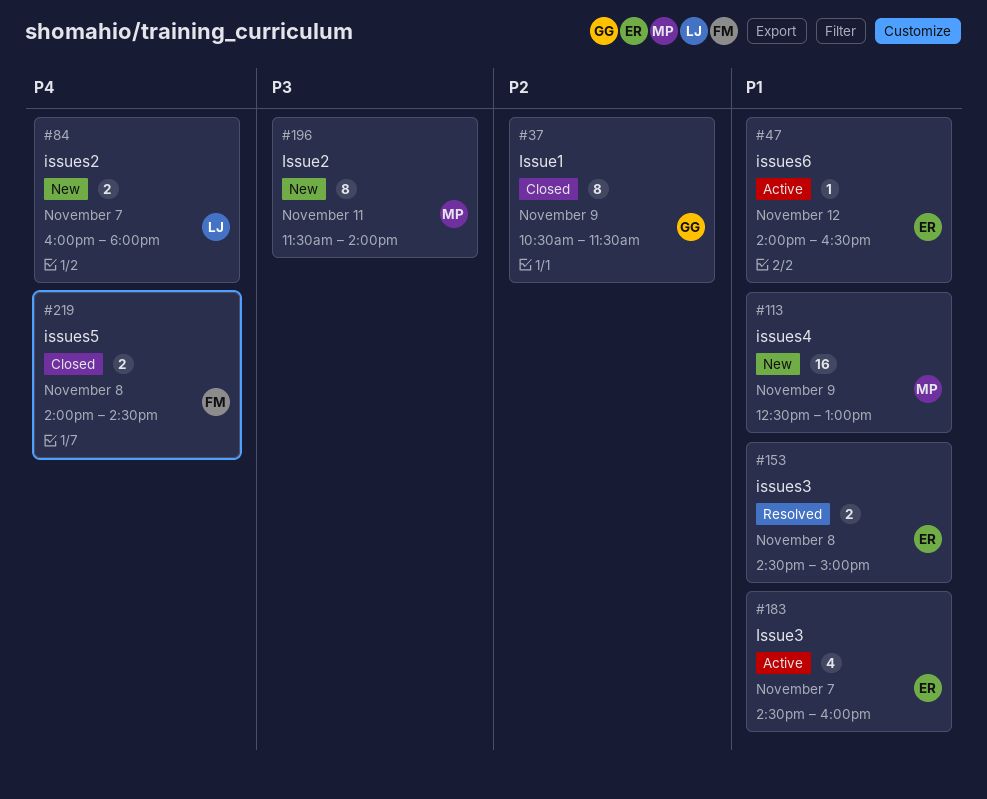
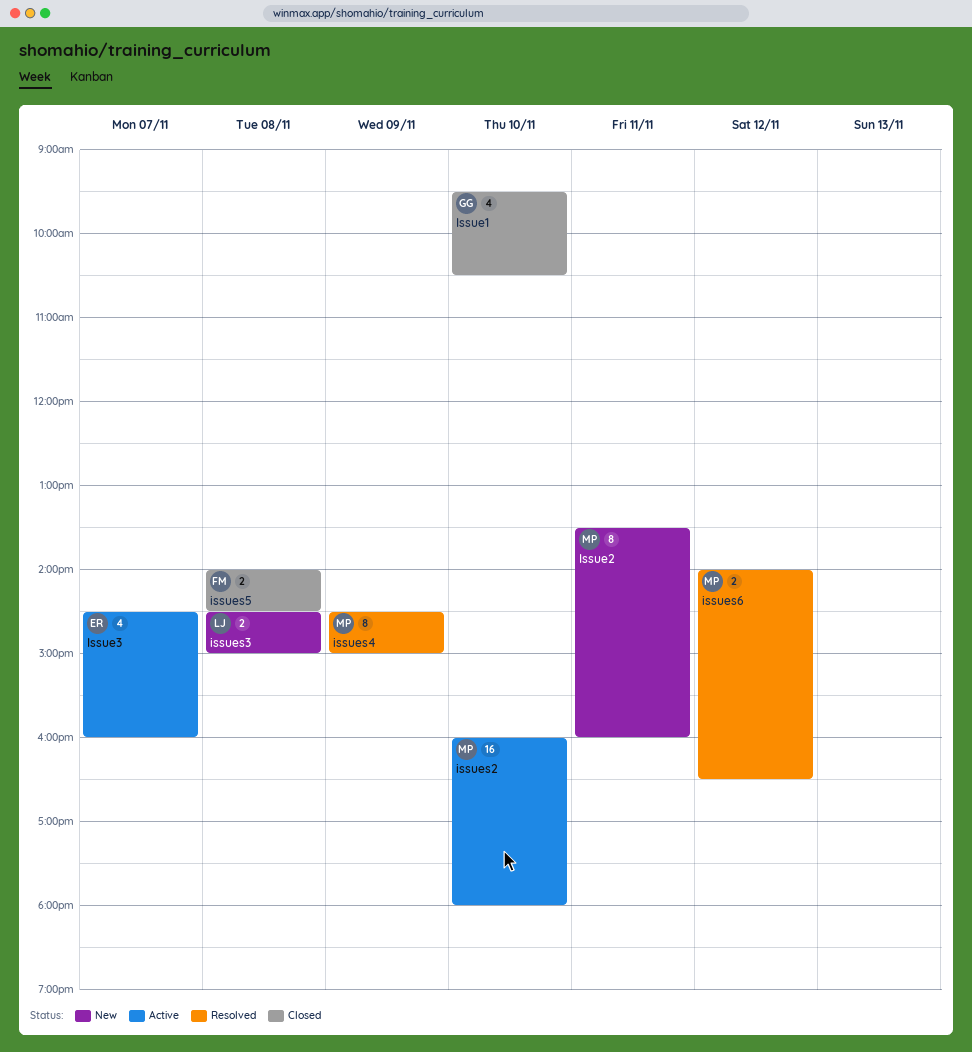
Issue1, estimate: 8 -> 4
Issue1, day: Nov 9 -> Nov 10
Issue1, begins: 10:30 -> 09:30
Issue1, ends: 11:30 -> 10:30
Issue2, begins: 11:30 -> 13:30
Issue2, ends: 14:00 -> 16:00
issues2, status: New -> Active
issues2, owner: LJ -> MP
issues2, estimate: 2 -> 16
issues2, day: Nov 7 -> Nov 10
issues3, status: Resolved -> New
issues3, owner: ER -> LJ
issues4, status: New -> Resolved
issues4, estimate: 16 -> 8
issues4, begins: 12:30 -> 14:30
issues4, ends: 13:00 -> 15:00
issues6, status: Active -> Resolved
issues6, owner: ER -> MP
issues6, estimate: 1 -> 2

